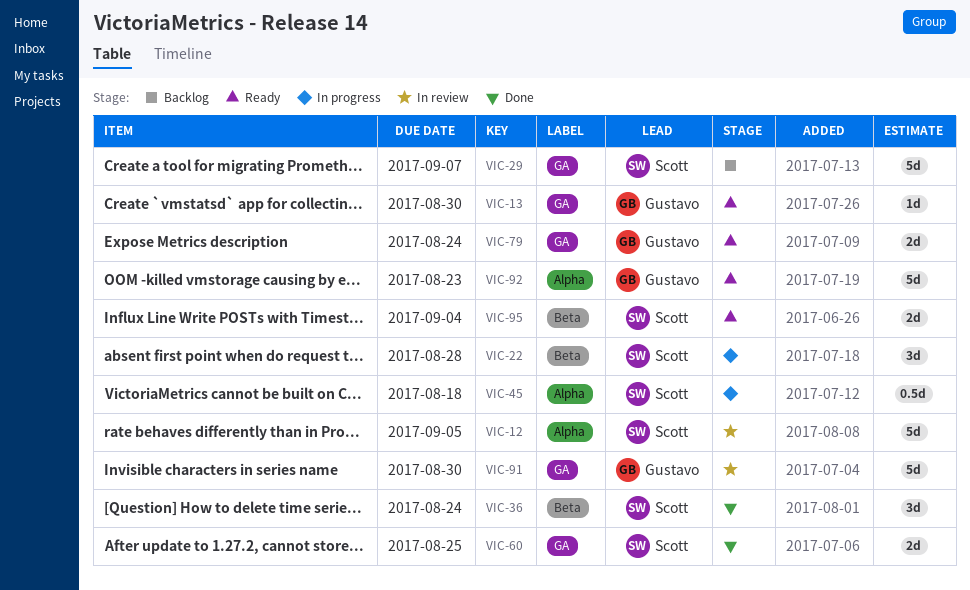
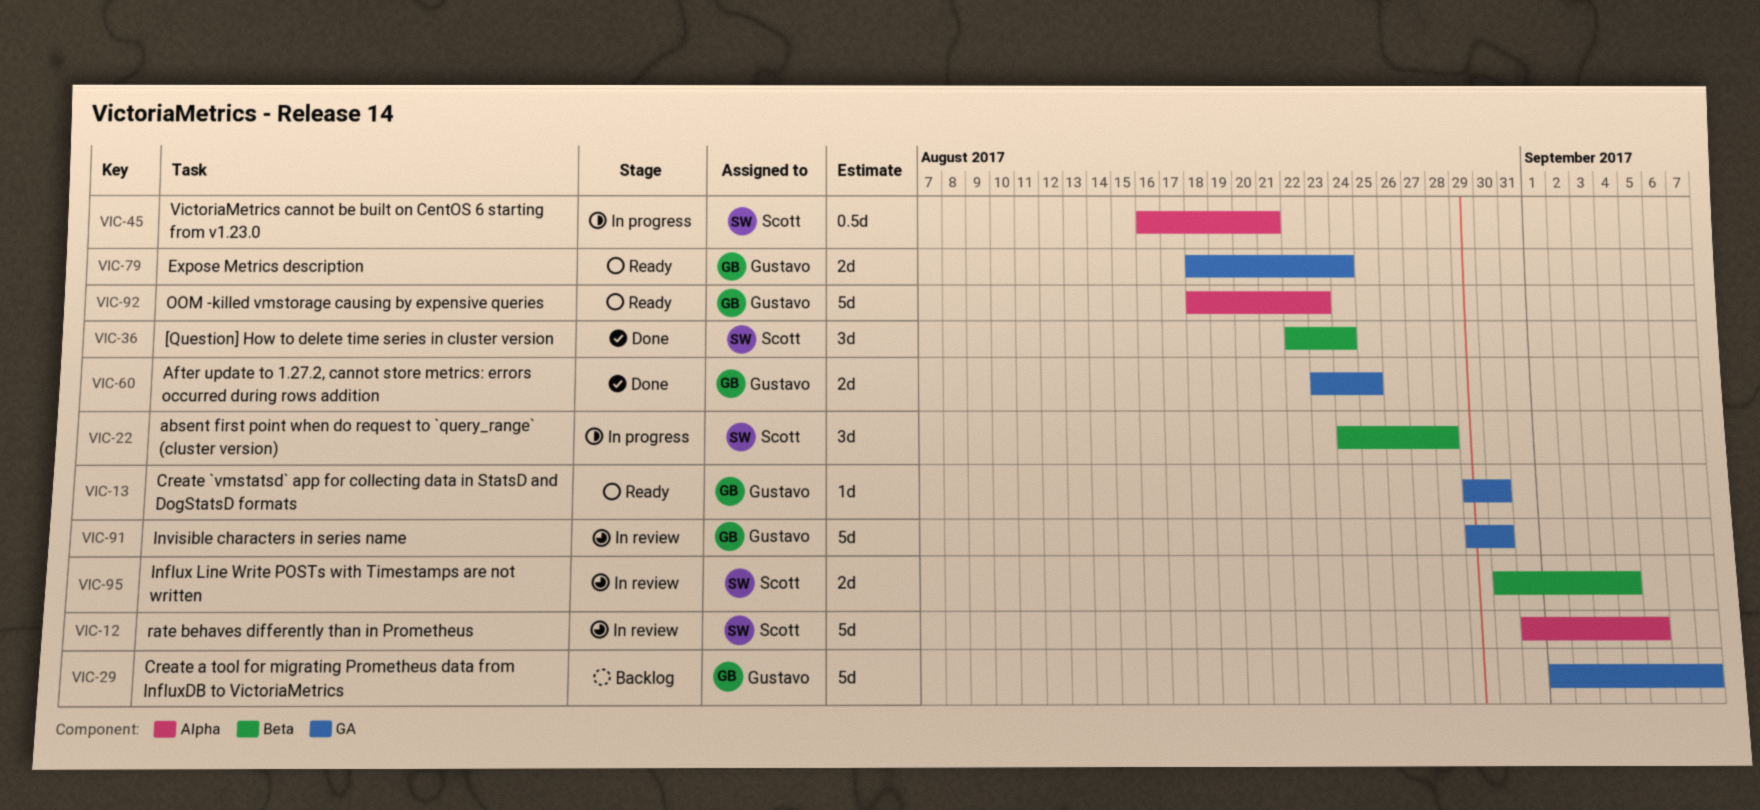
VIC-29, owner: Scott -> Gustavo
VIC-45, due: Aug 18 -> Aug 21
VIC-60, owner: Scott -> Gustavo
VIC-95, status: Ready -> In review

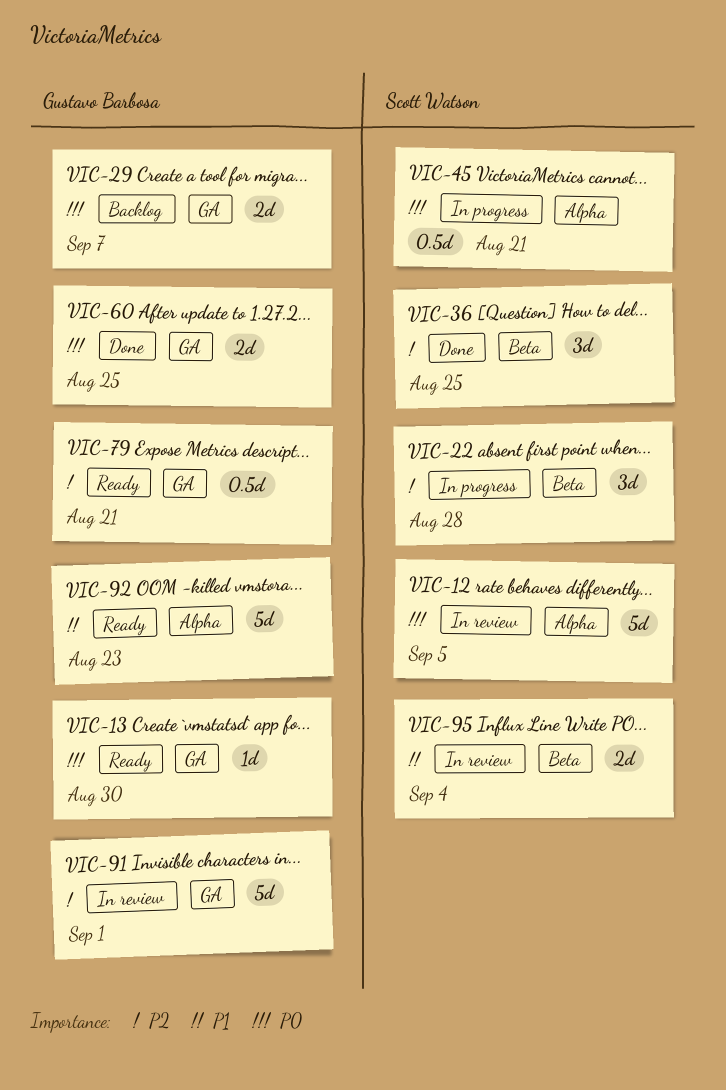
VIC-29, estimate: 5d -> 2d
VIC-36, due: Aug 24 -> Aug 25
VIC-79, estimate: 2d -> 0.5d
VIC-79, due: Aug 24 -> Aug 21
VIC-91, due: Aug 30 -> Sep 1

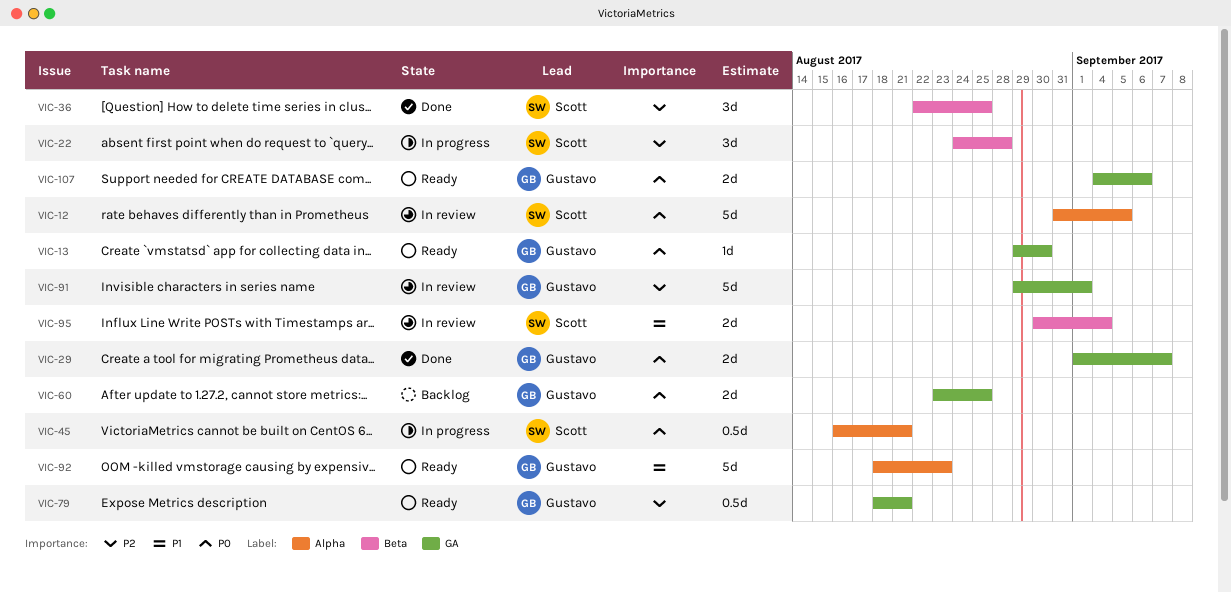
VIC-29, status: Backlog -> Done
VIC-60, status: Done -> Backlog
VIC-107: none -> present

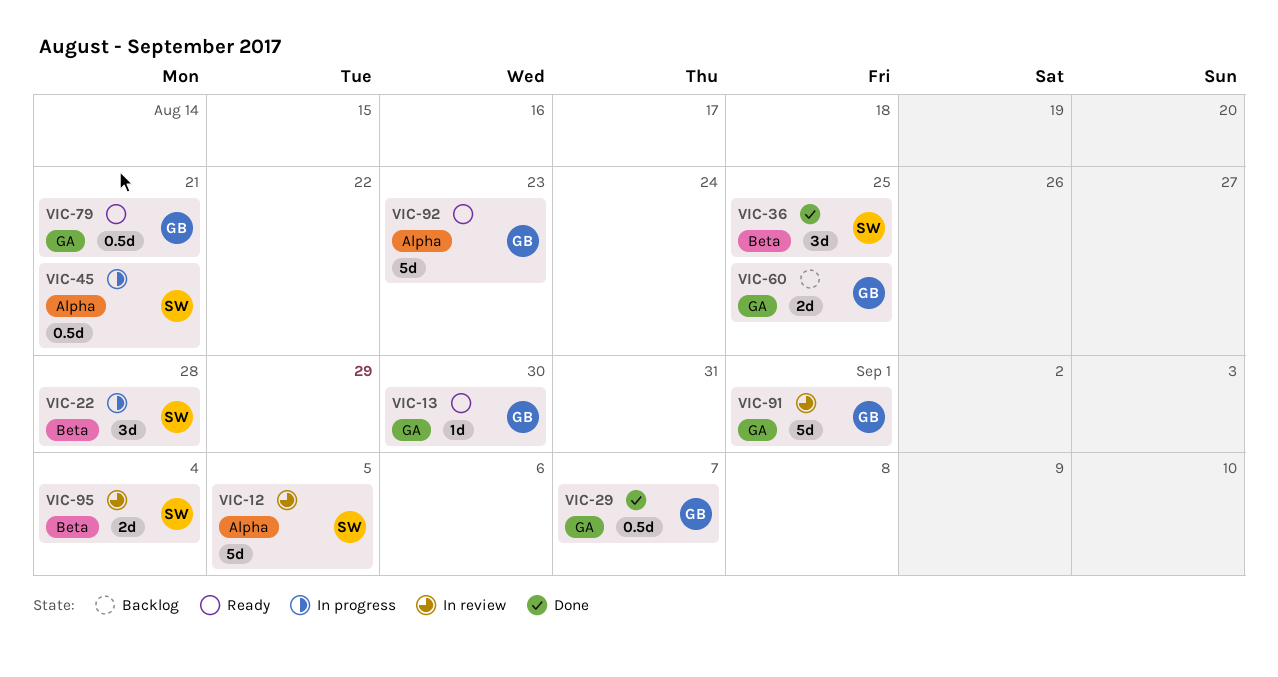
VIC-29, estimate: 2d -> 0.5d
VIC-107: present -> none

